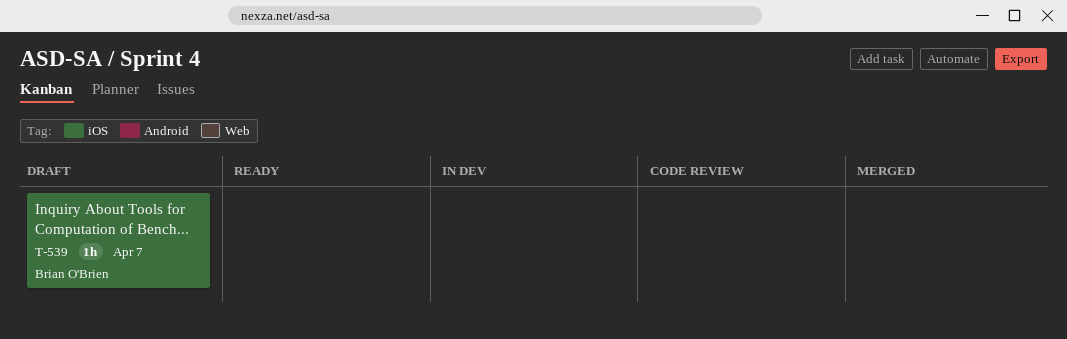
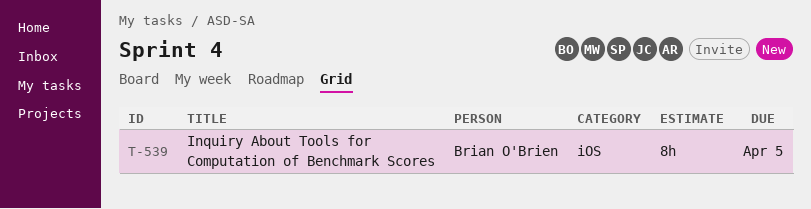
T-539, estimate: 1h -> 8h
T-539, due: Apr 7 -> Apr 5

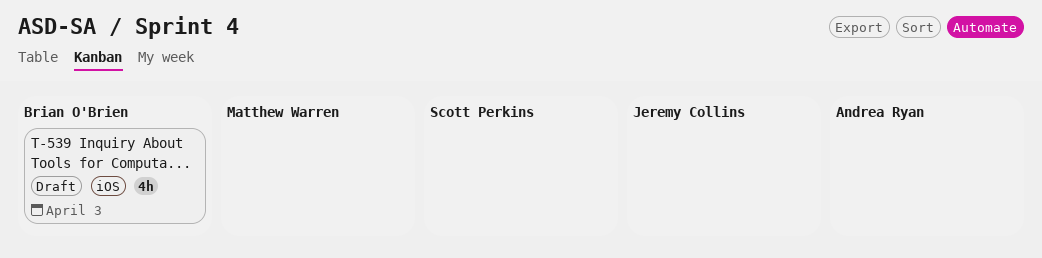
T-539, estimate: 8h -> 4h
T-539, due: Apr 5 -> Apr 3

